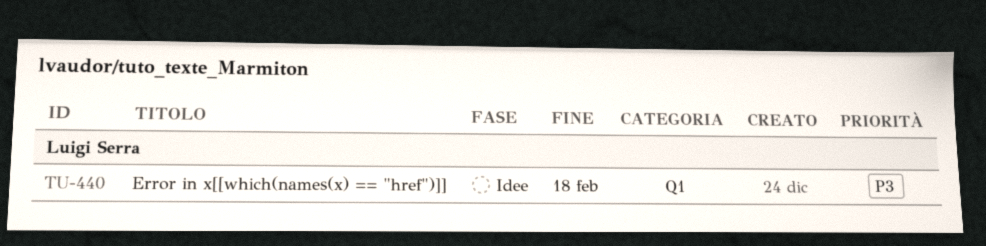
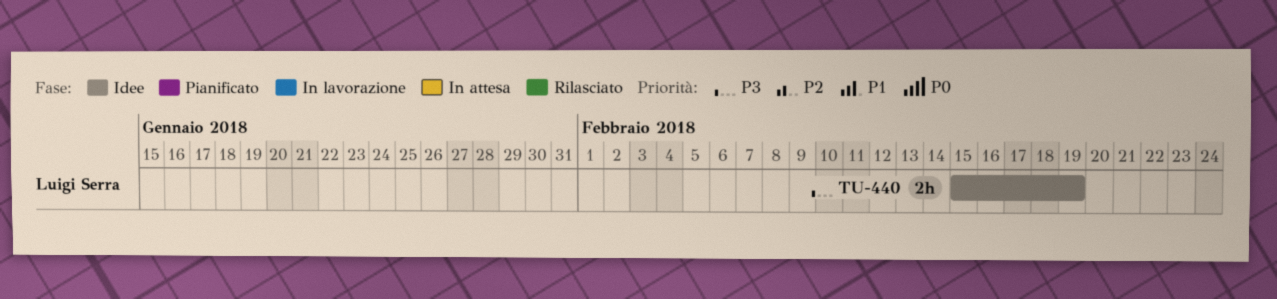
TU-440, due: Feb 18 -> Feb 19

